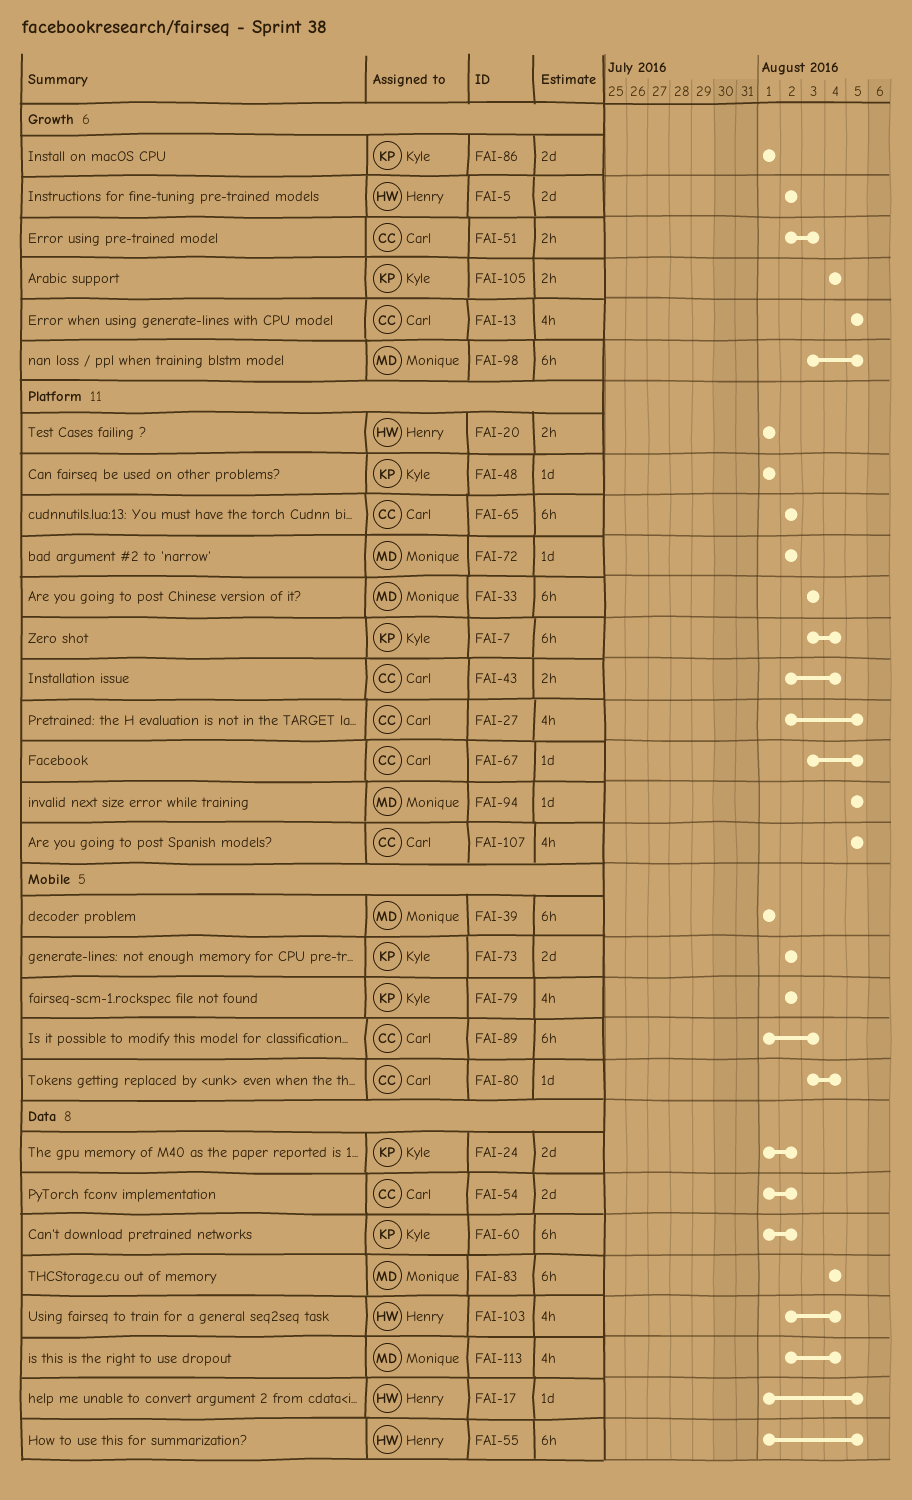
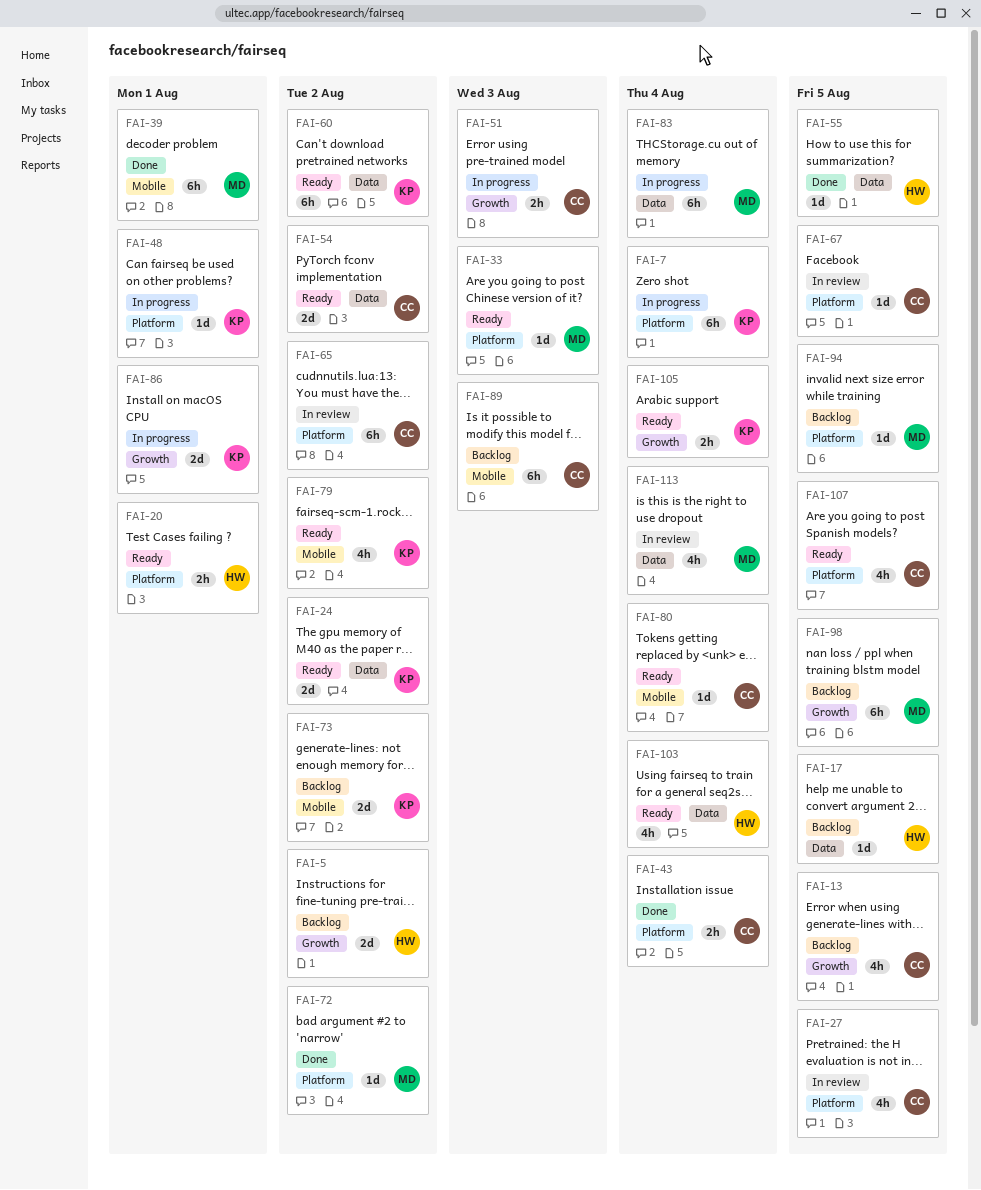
FAI-33, estimate: 6h -> 1d
FAI-55, estimate: 6h -> 1d

